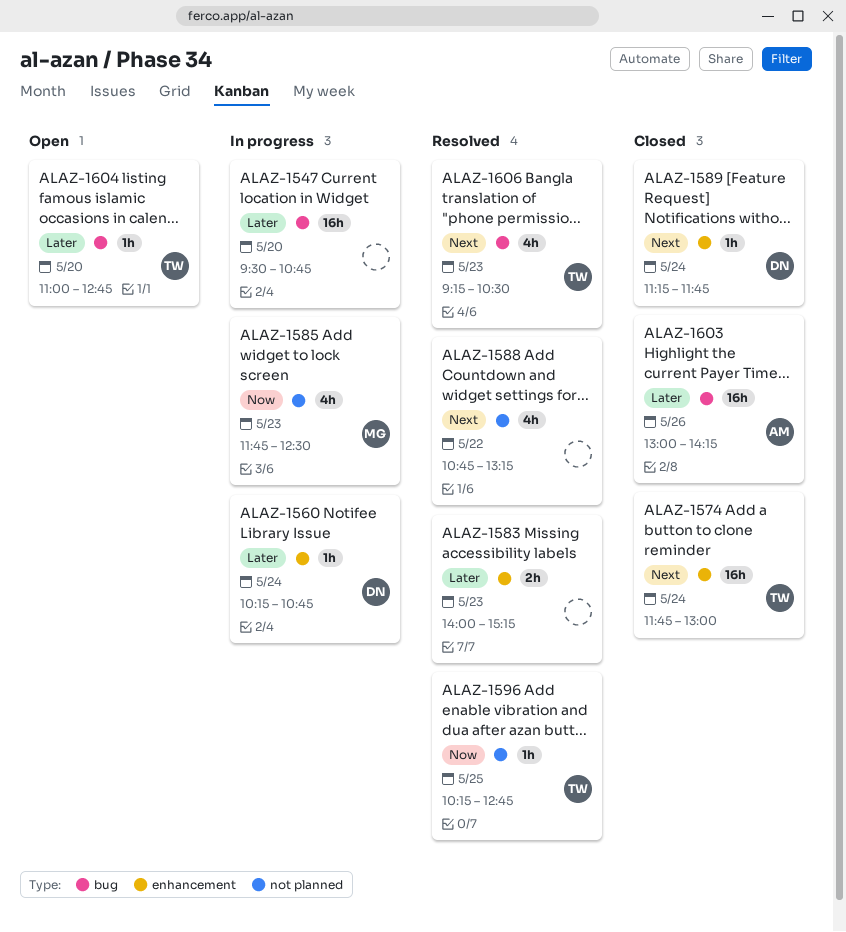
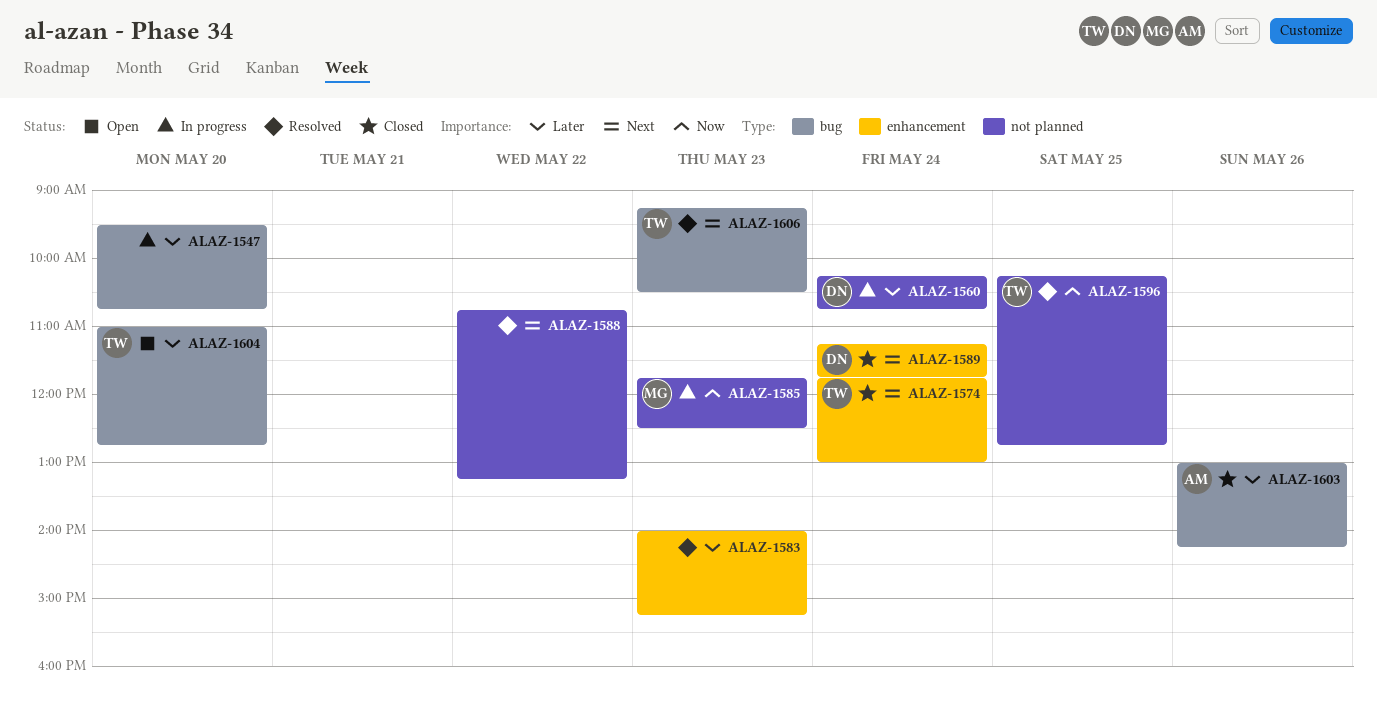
ALAZ-1560, label: enhancement -> not planned

